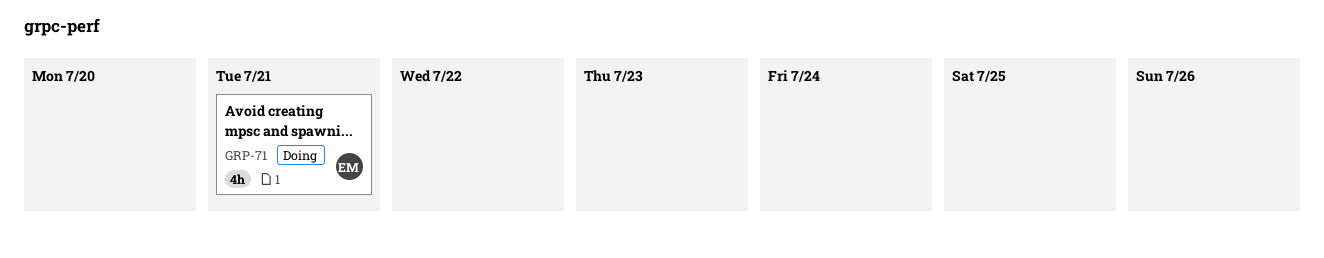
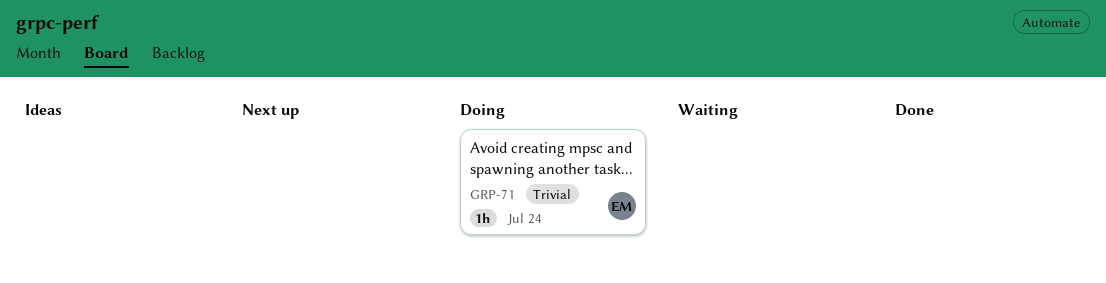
GRP-71, estimate: 4h -> 1h
GRP-71, due: Jul 21 -> Jul 24

